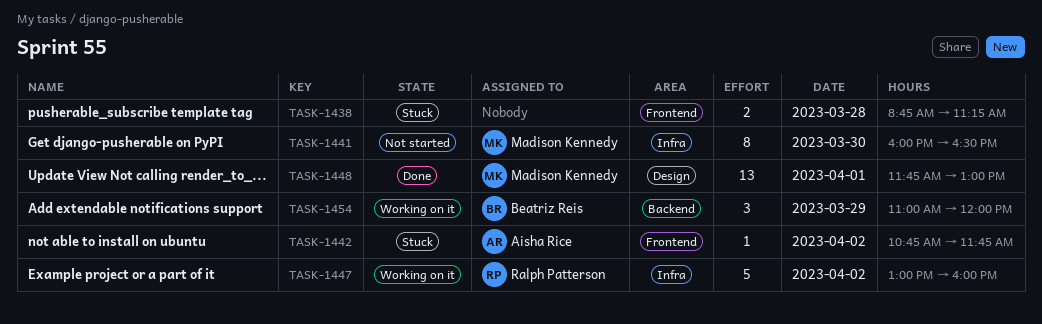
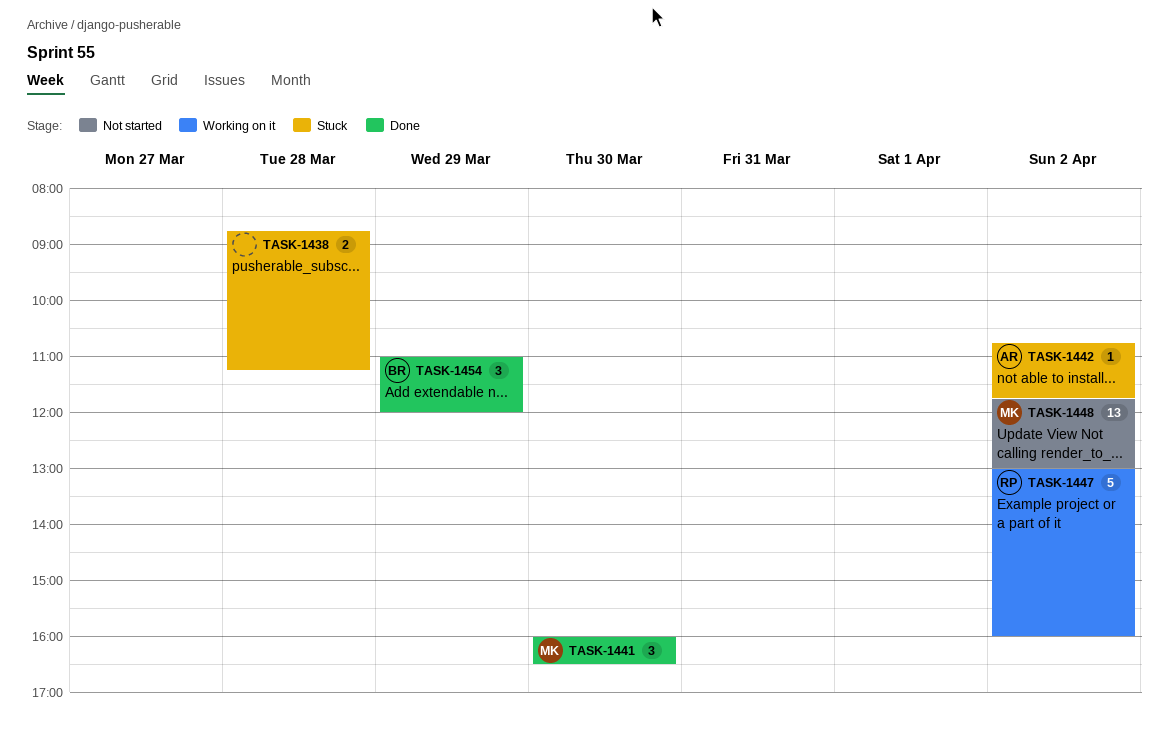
TASK-1441, status: Not started -> Done
TASK-1441, estimate: 8 -> 3
TASK-1448, status: Done -> Not started
TASK-1448, day: Apr 1 -> Apr 2
TASK-1454, status: Working on it -> Done

